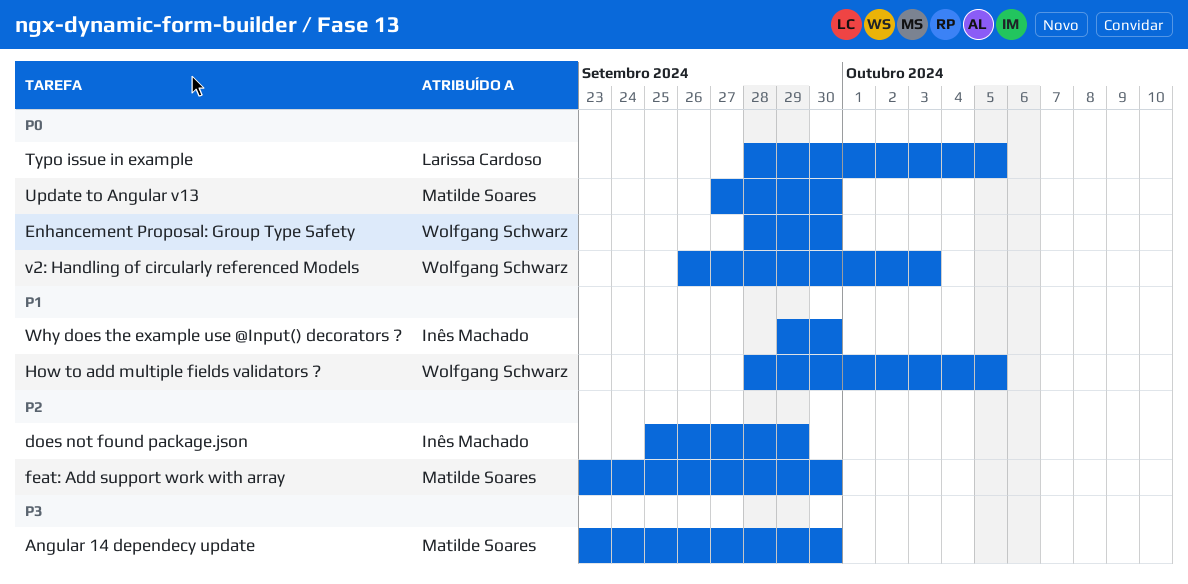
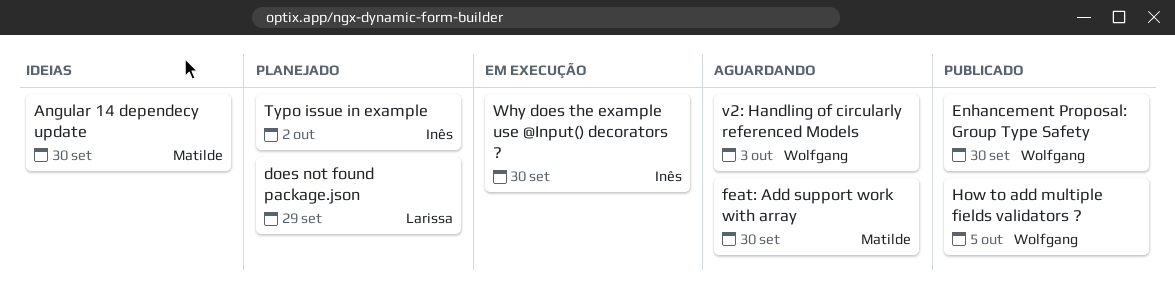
does not found package.json, owner: Inês Machado -> Larissa Cardoso
Typo issue in example, owner: Larissa Cardoso -> Inês Machado
Typo issue in example, due: Oct 5 -> Oct 2
Update to Angular v13: present -> none

